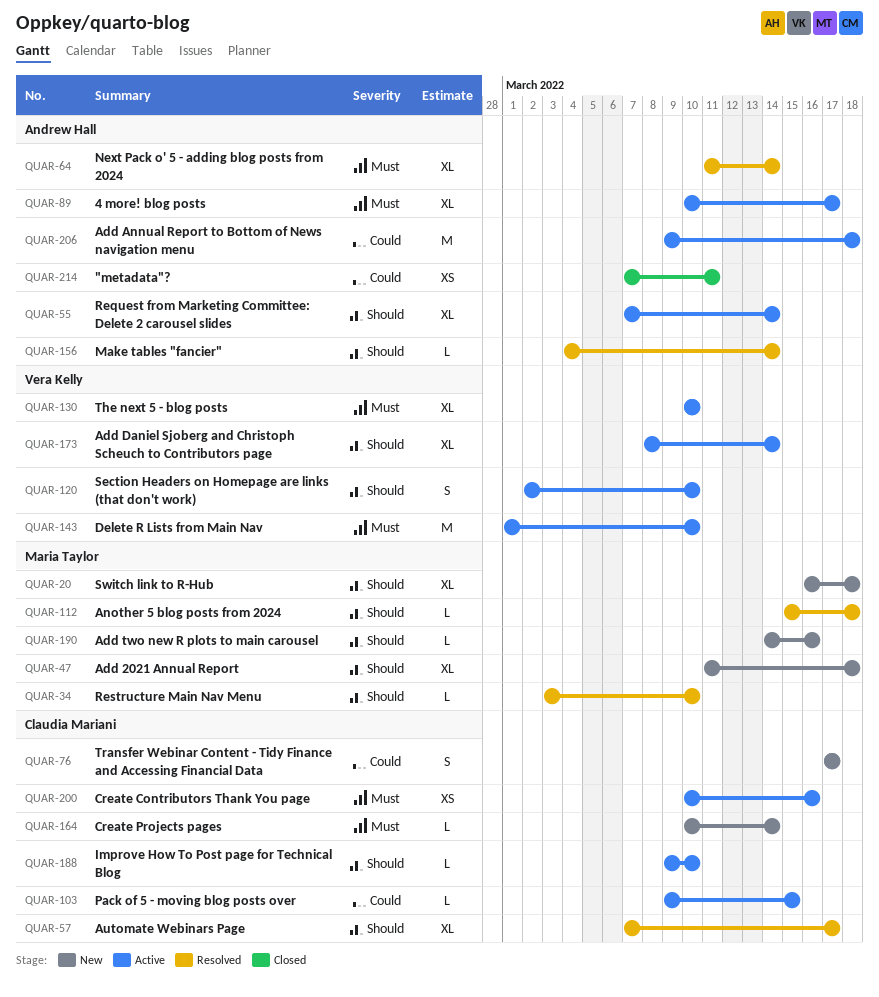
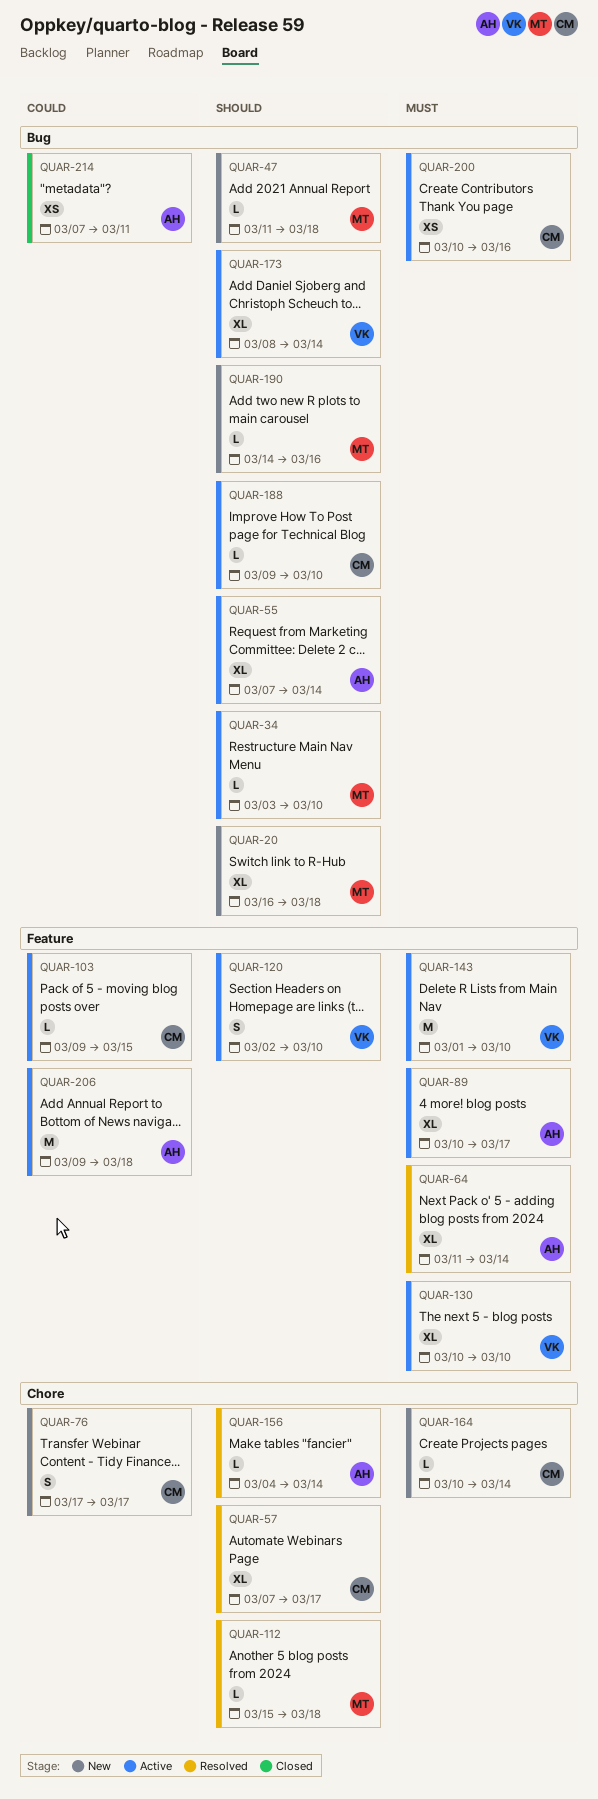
QUAR-34, status: Resolved -> Active
QUAR-47, estimate: XL -> L

